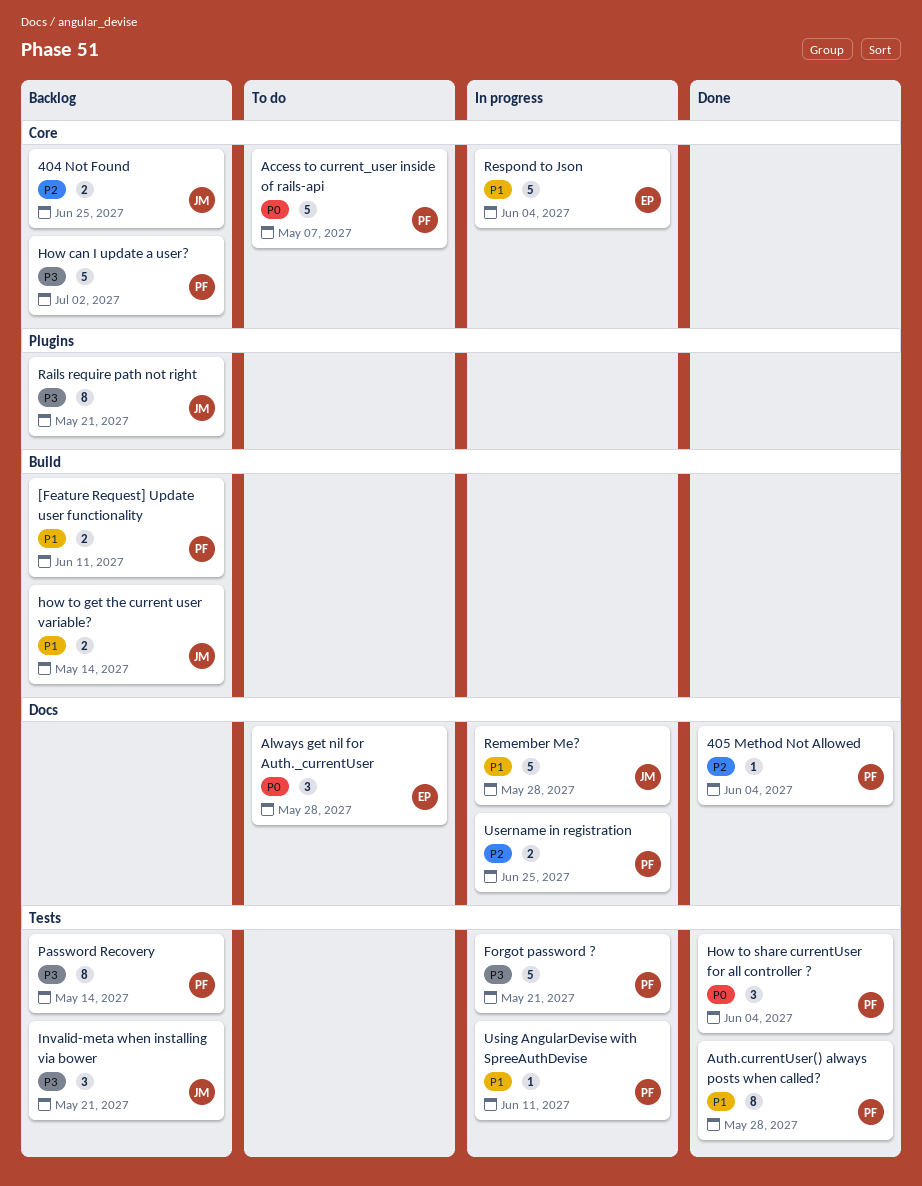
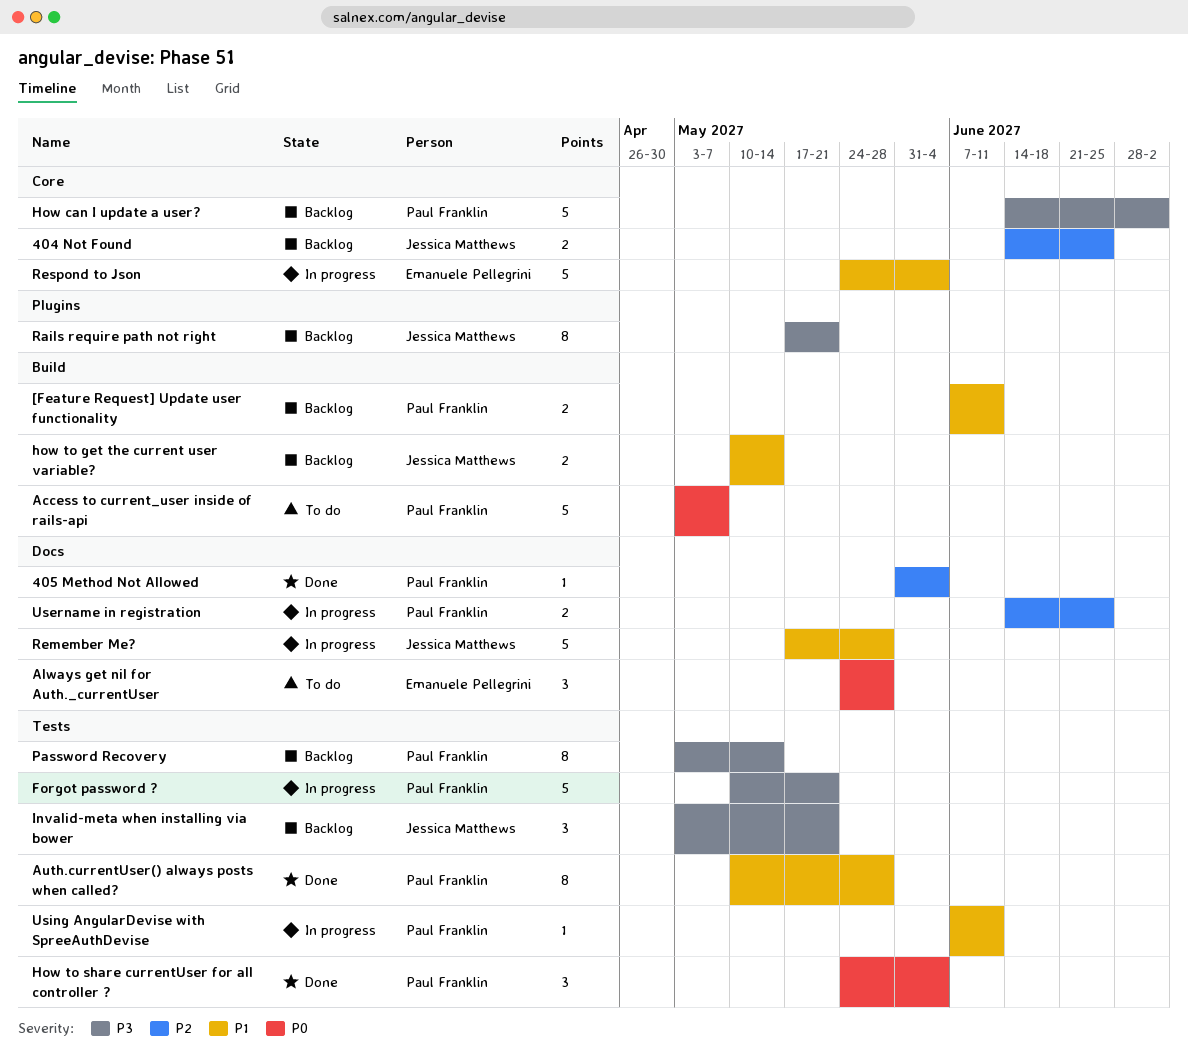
Access to current_user inside of rails-api, label: Core -> Build

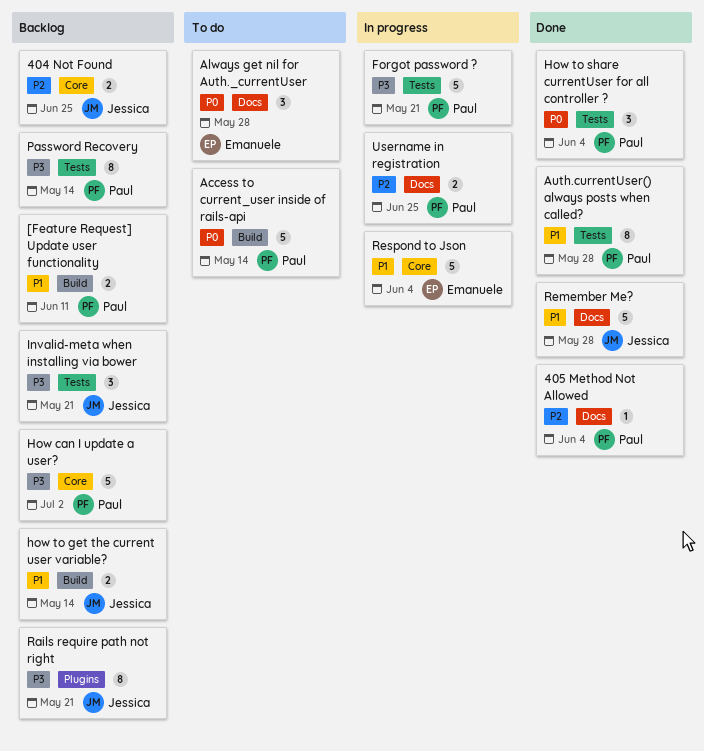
Access to current_user inside of rails-api, due: May 7 -> May 14
Remember Me?, status: In progress -> Done
Using AngularDevise with SpreeAuthDevise: present -> none

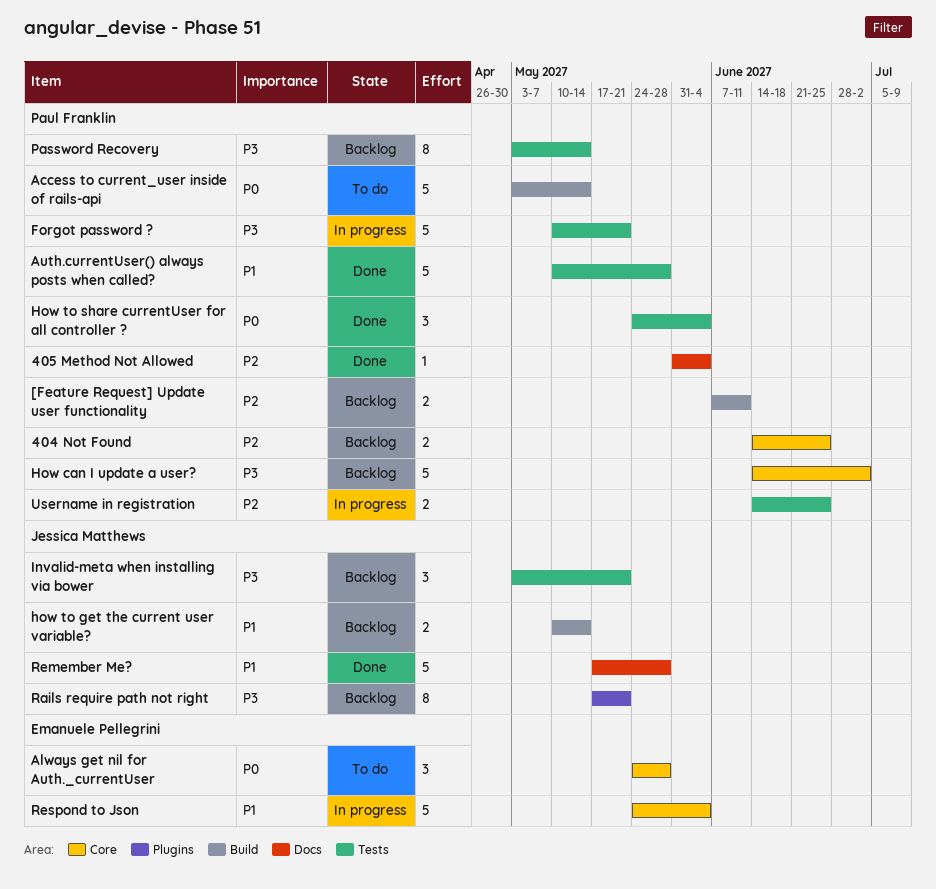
404 Not Found, owner: Jessica Matthews -> Paul Franklin
[Feature Request] Update user functionality, priority: P1 -> P2
Always get nil for Auth._currentUser, label: Docs -> Core
Auth.currentUser() always posts when called?, estimate: 8 -> 5
Username in registration, label: Docs -> Tests

